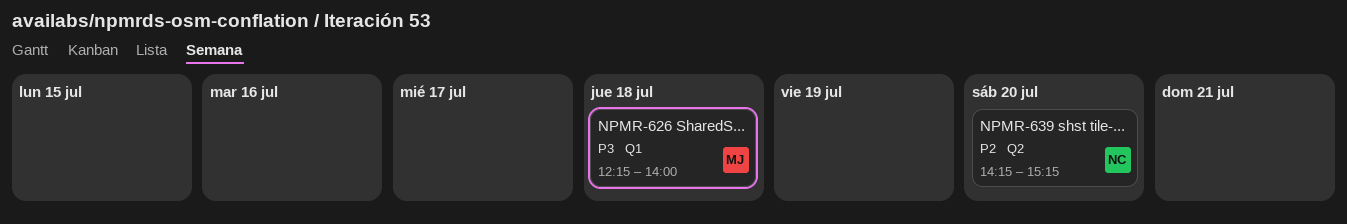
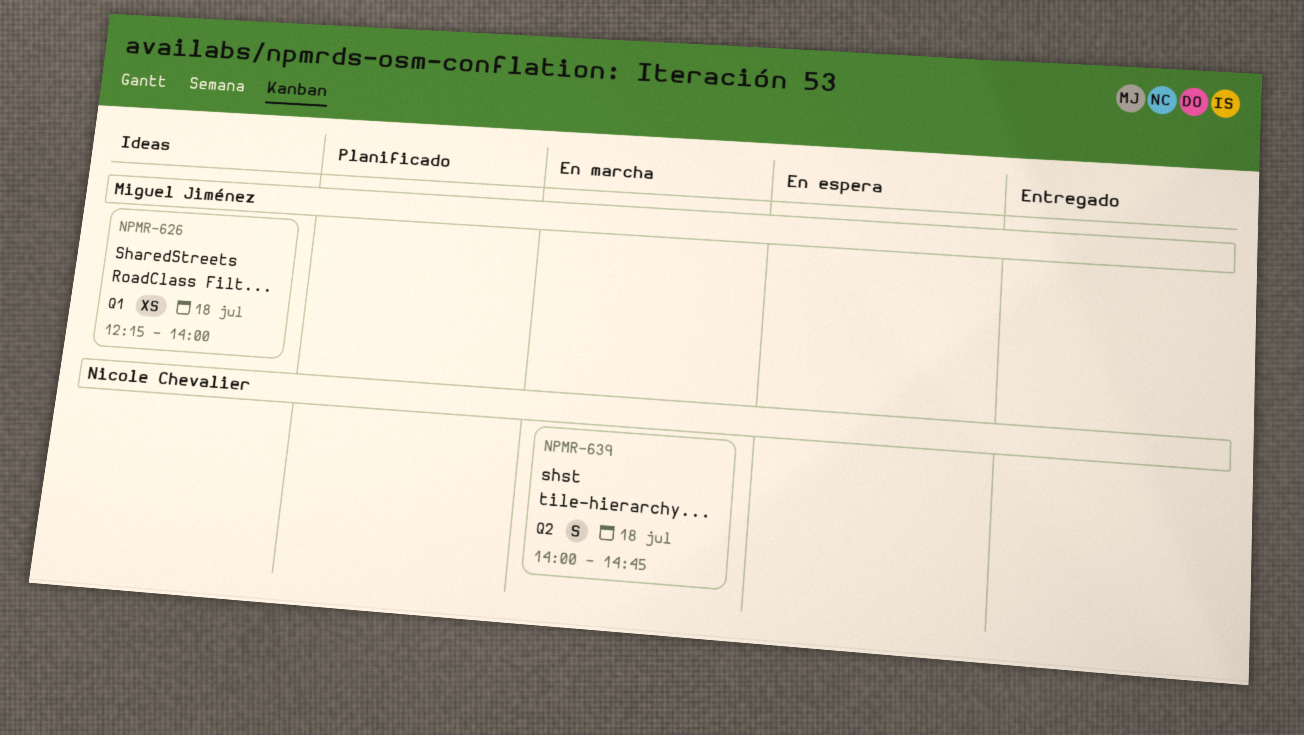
NPMR-639, day: Jul 20 -> Jul 18
NPMR-639, begins: 14:15 -> 14:00
NPMR-639, ends: 15:15 -> 14:45

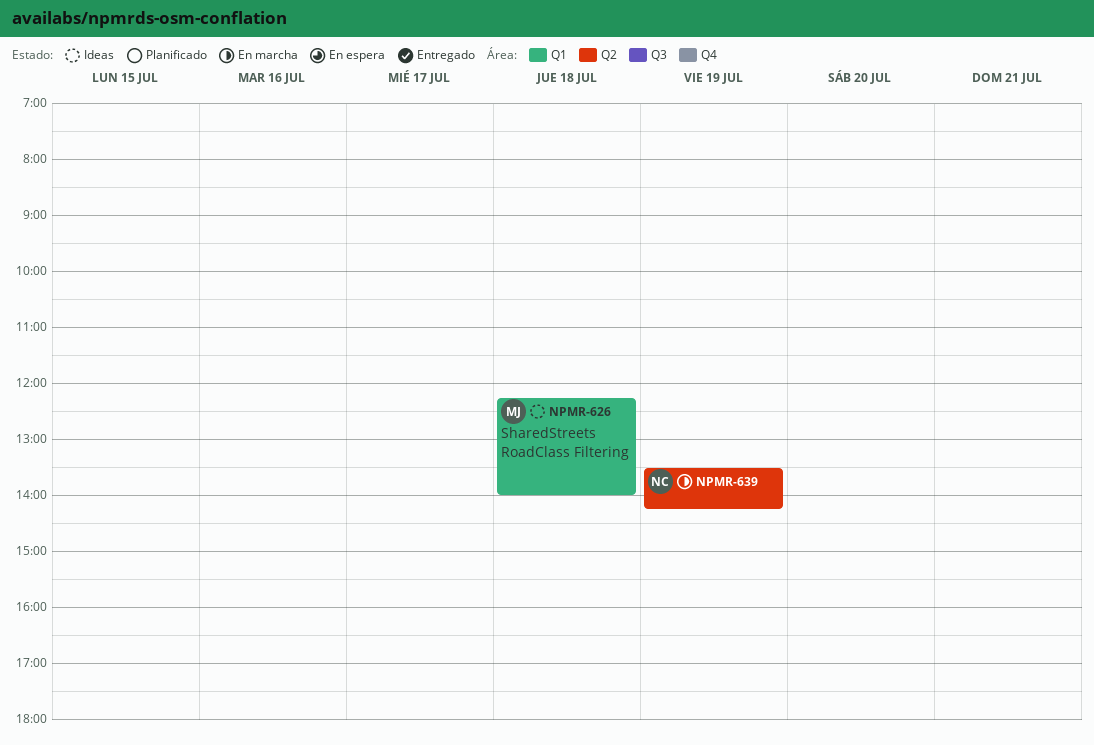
NPMR-639, day: Jul 18 -> Jul 19
NPMR-639, begins: 14:00 -> 13:30
NPMR-639, ends: 14:45 -> 14:15

